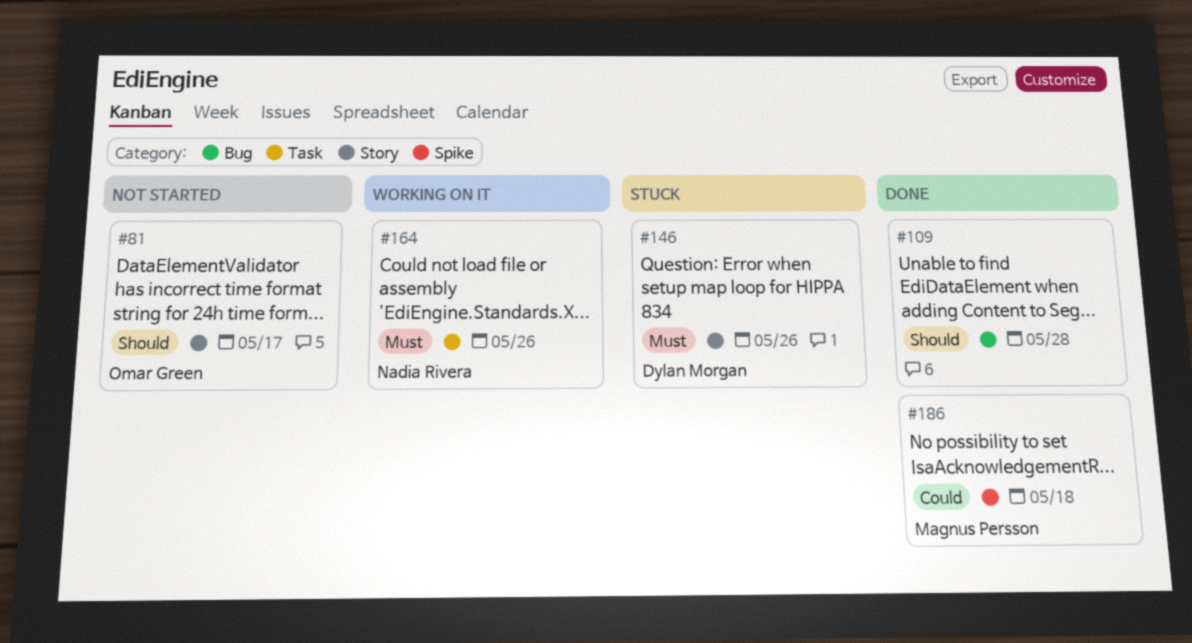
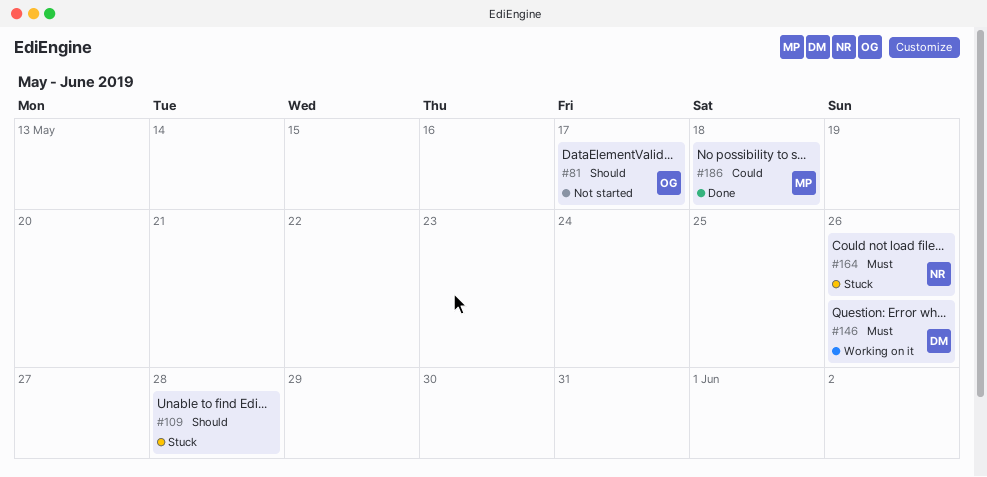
#109, status: Done -> Stuck
#146, status: Stuck -> Working on it
#164, status: Working on it -> Stuck

